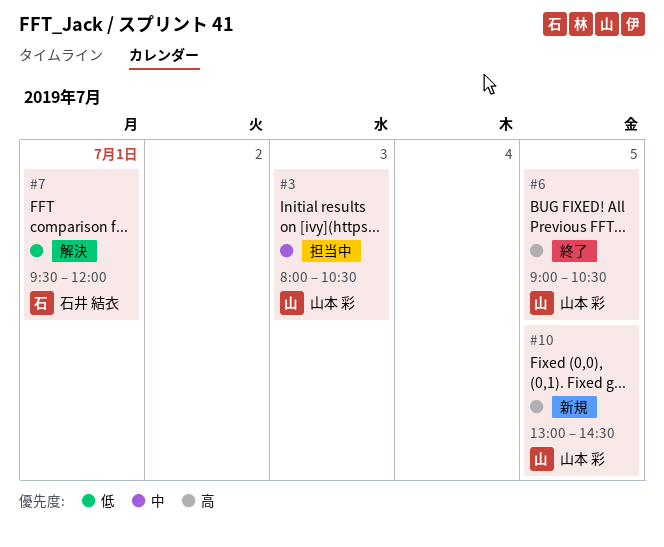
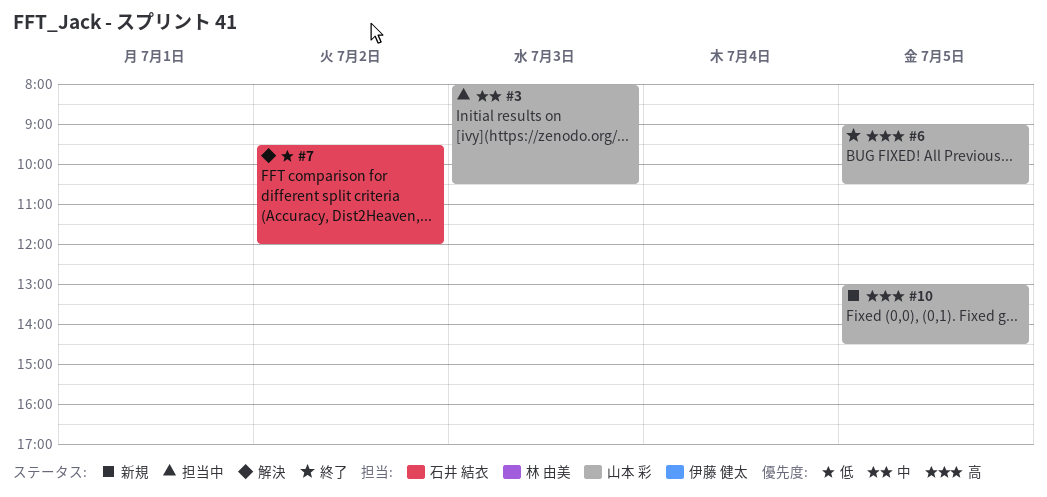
#7, day: Jul 1 -> Jul 2

